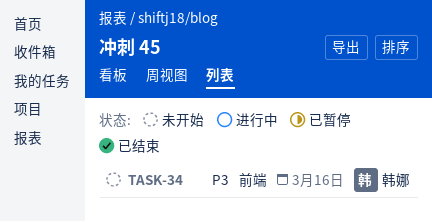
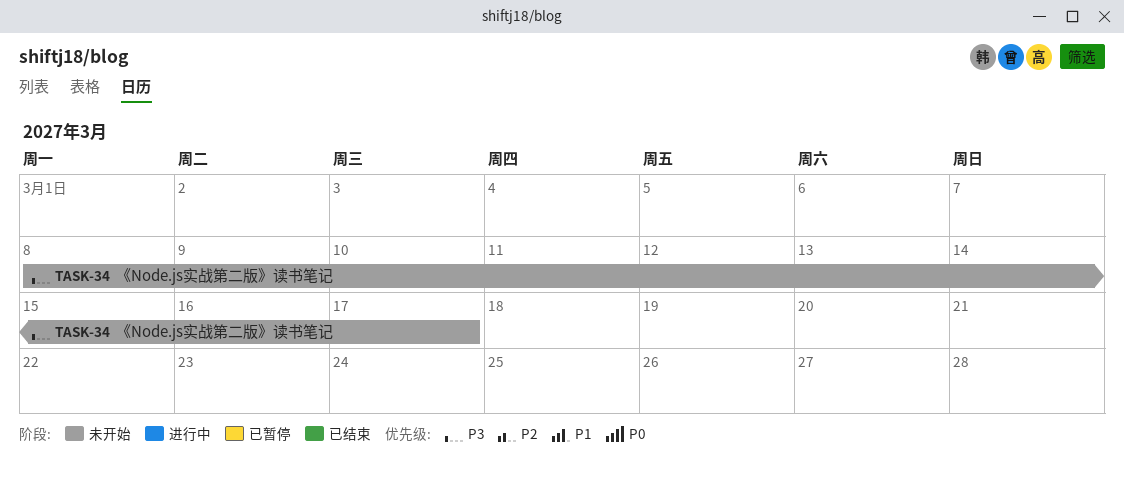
TASK-34, due: Mar 16 -> Mar 17

